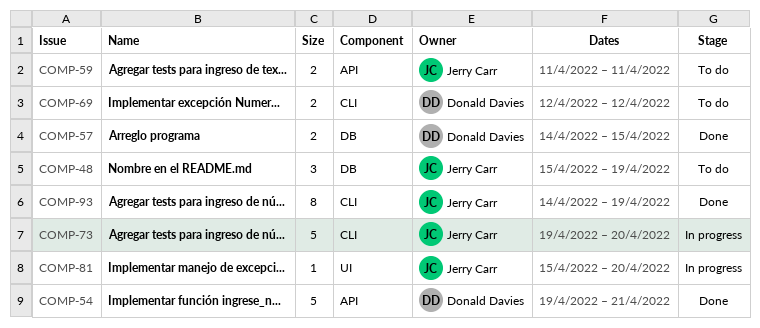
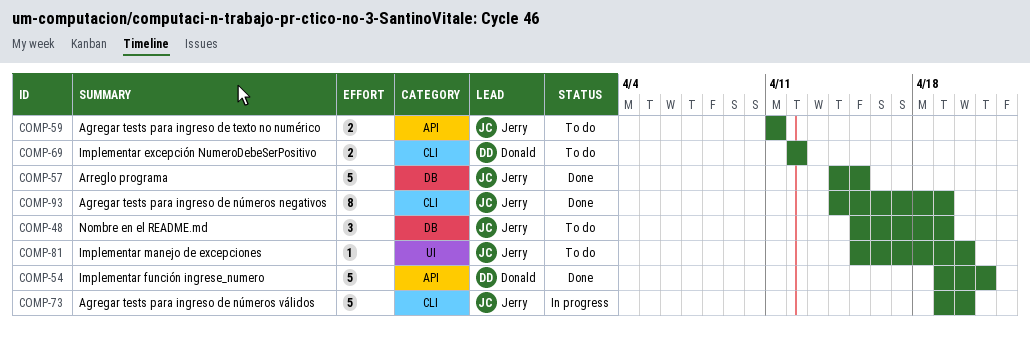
COMP-57, owner: Donald Davies -> Jerry Carr
COMP-57, estimate: 2 -> 5
COMP-81, status: In progress -> To do

